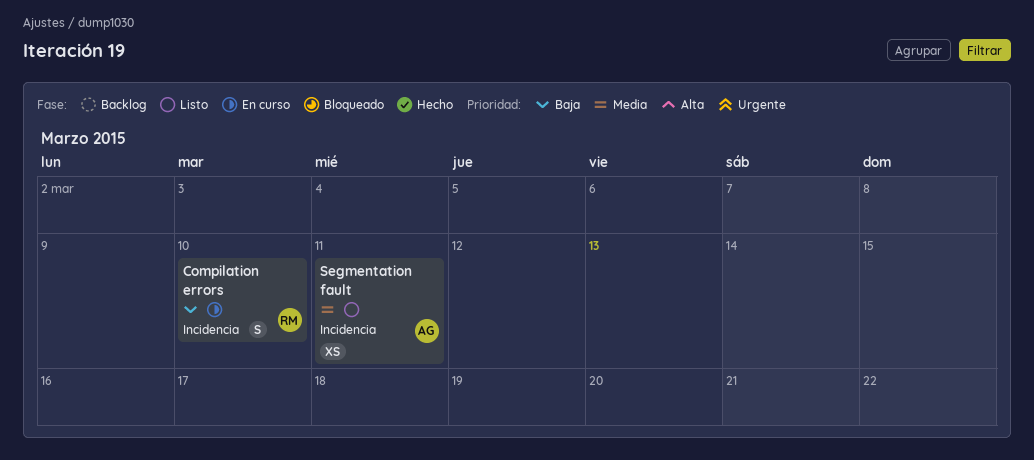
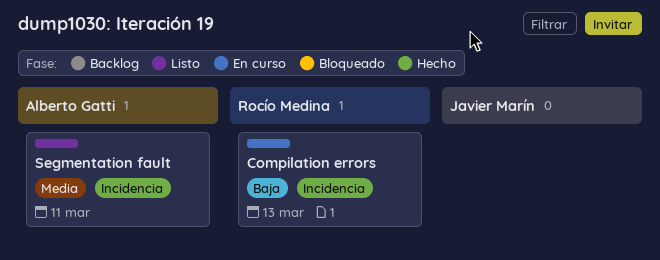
Compilation errors, due: Mar 10 -> Mar 13

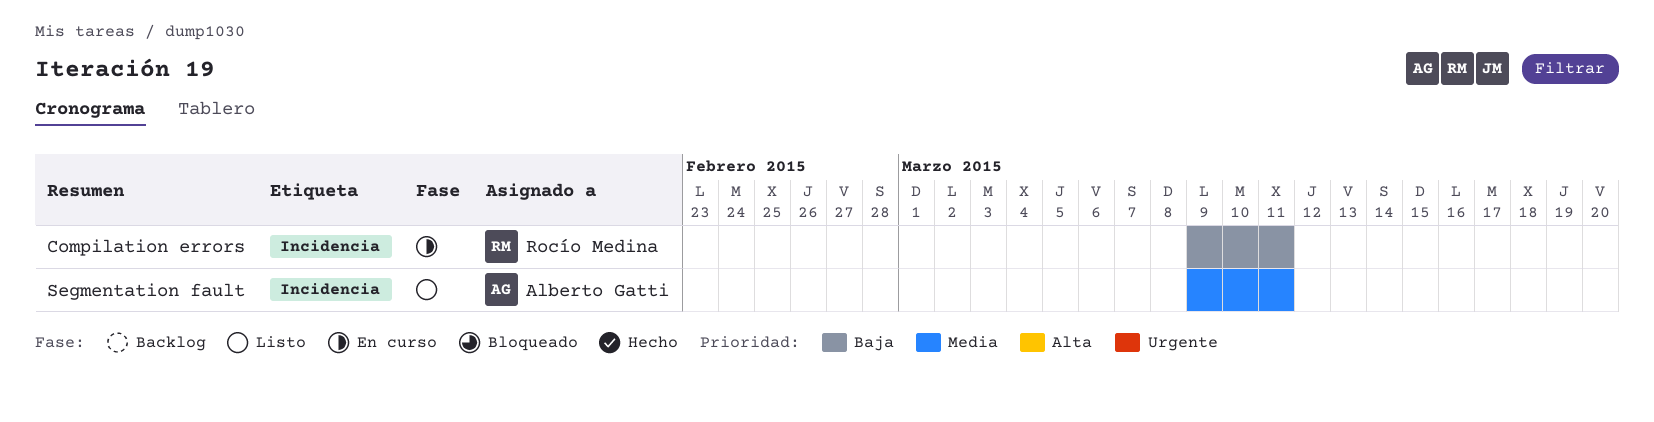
Compilation errors, due: Mar 13 -> Mar 11

